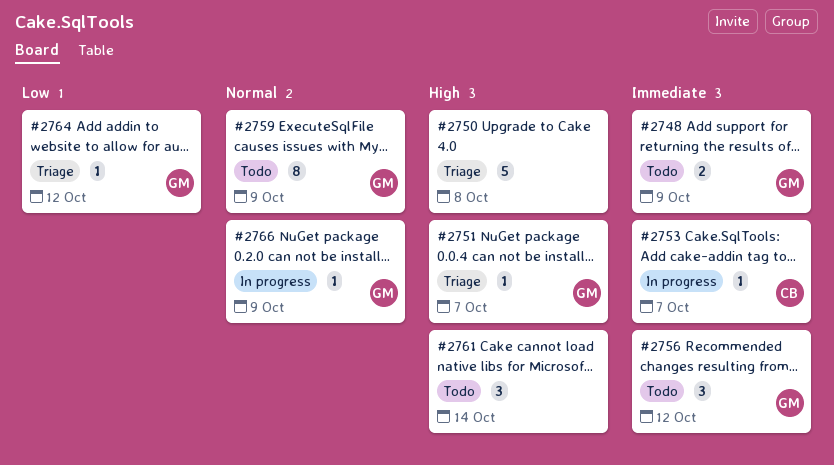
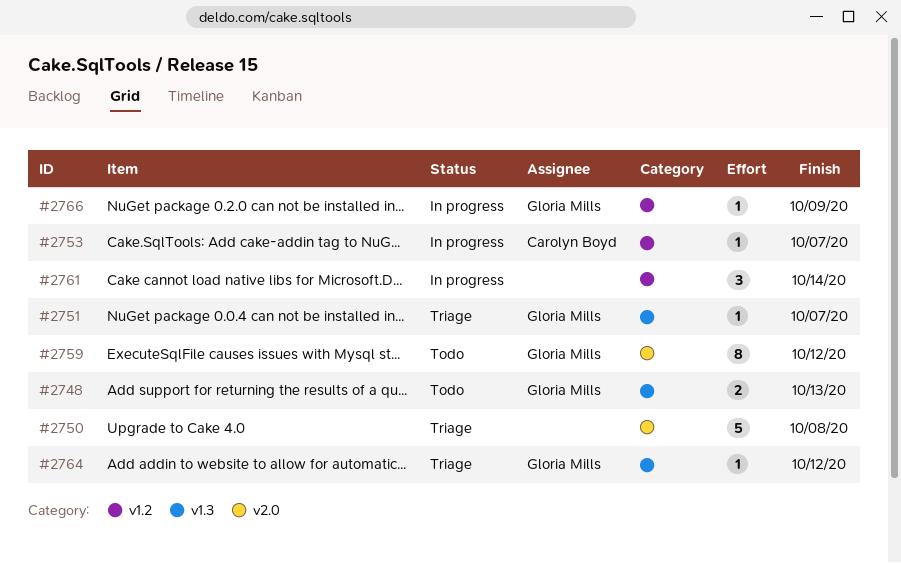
#2748, due: Oct 9 -> Oct 13
#2756: present -> none
#2759, due: Oct 9 -> Oct 12
#2761, status: Todo -> In progress

